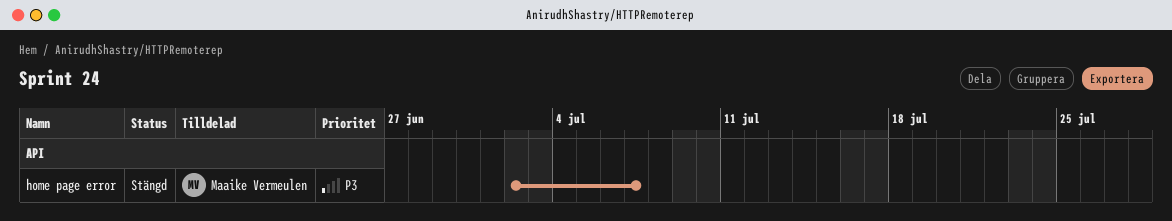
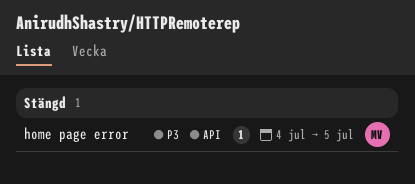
home page error, start: Jul 2 -> Jul 4
home page error, due: Jul 7 -> Jul 5

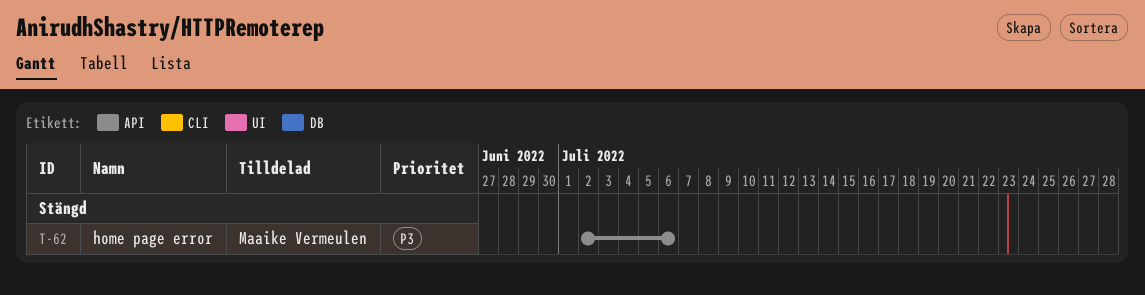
home page error, start: Jul 4 -> Jul 2
home page error, due: Jul 5 -> Jul 6

